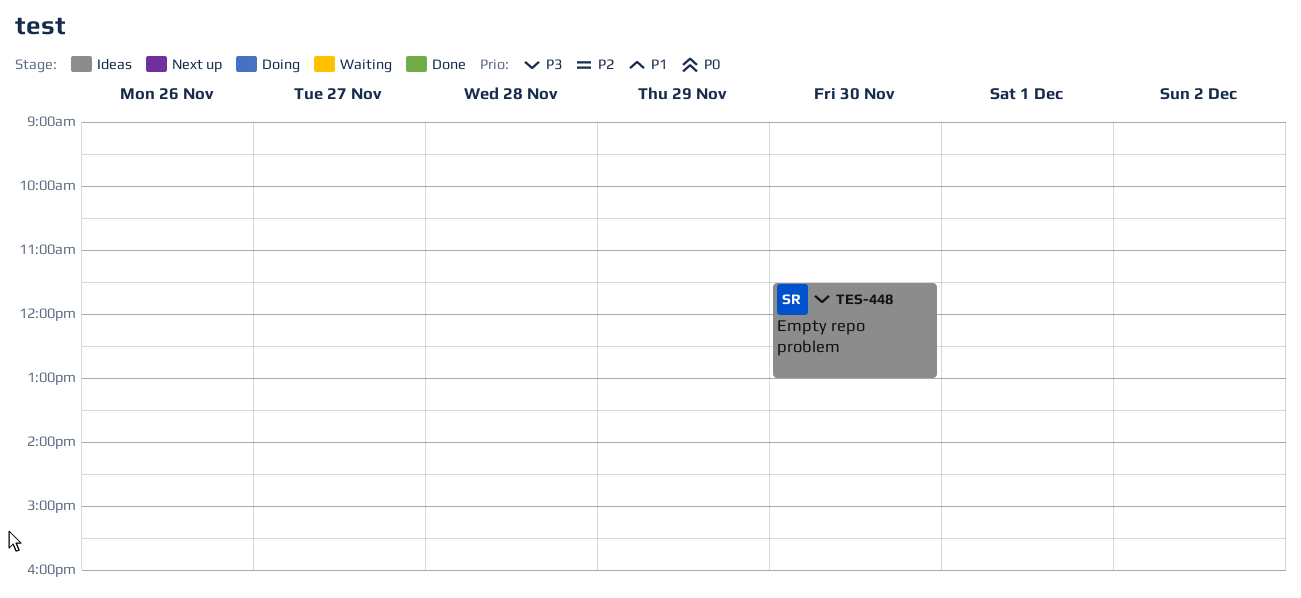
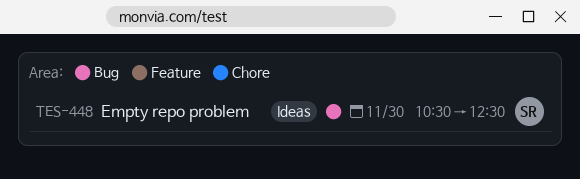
TES-448, begins: 11:30 -> 10:30
TES-448, ends: 13:00 -> 12:30

